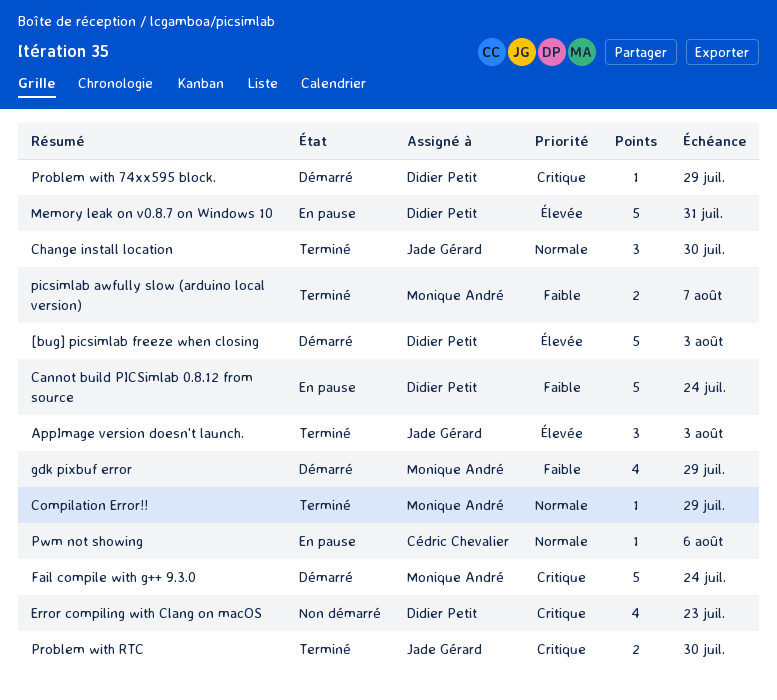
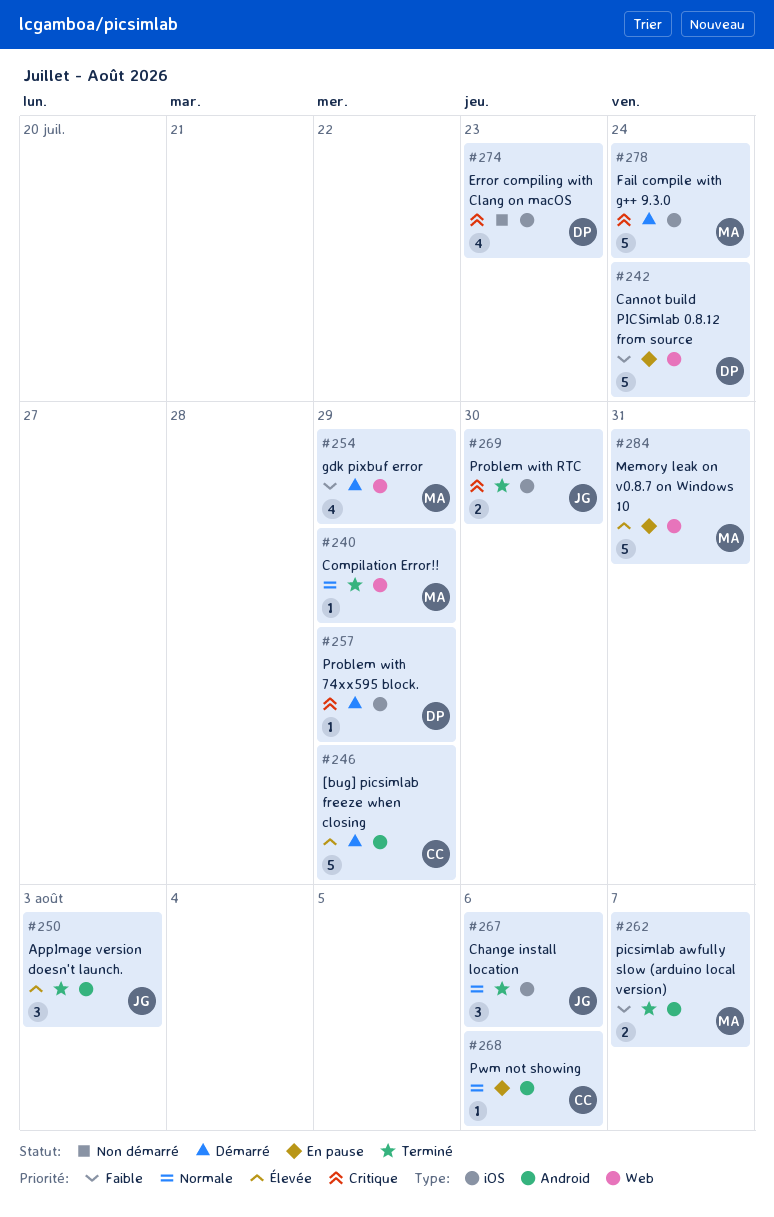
[bug] picsimlab freeze when closing, owner: Didier Petit -> Cédric Chevalier
[bug] picsimlab freeze when closing, due: Aug 3 -> Jul 29
Change install location, due: Jul 30 -> Aug 6
Memory leak on v0.8.7 on Windows 10, owner: Didier Petit -> Monique André

